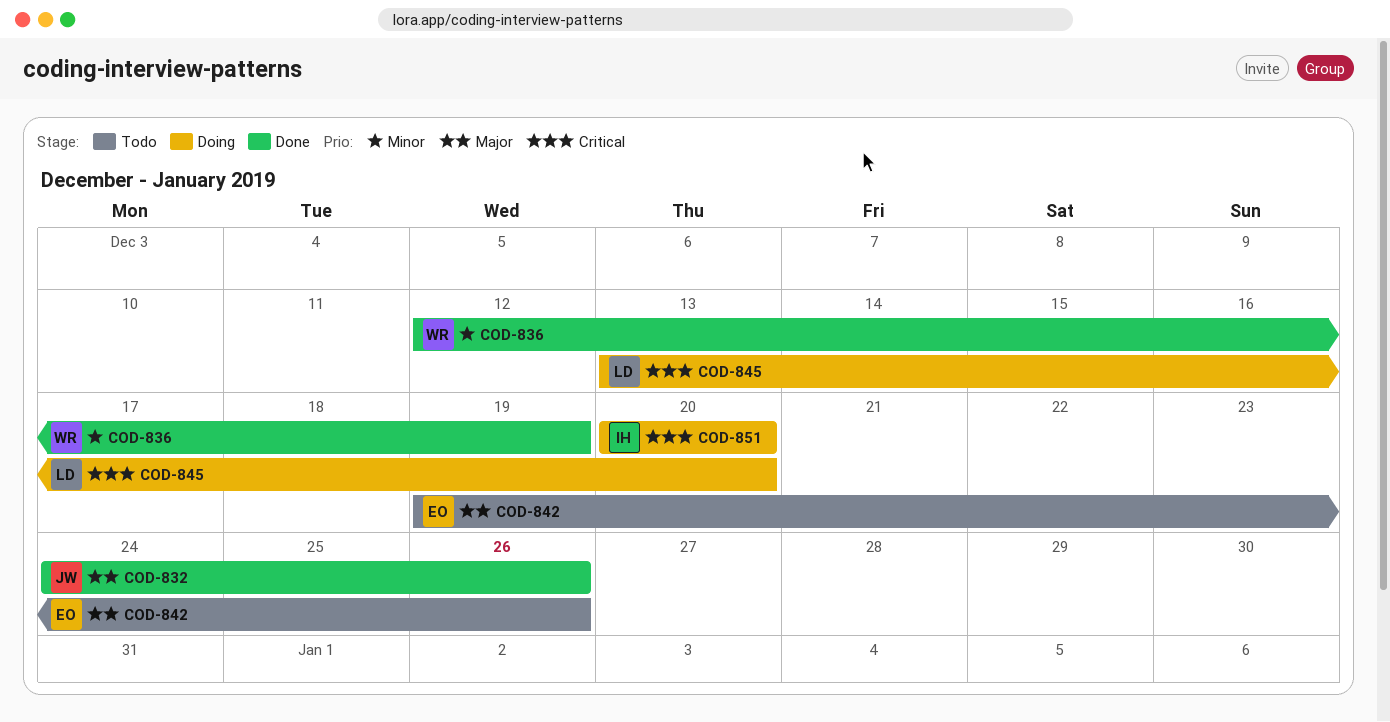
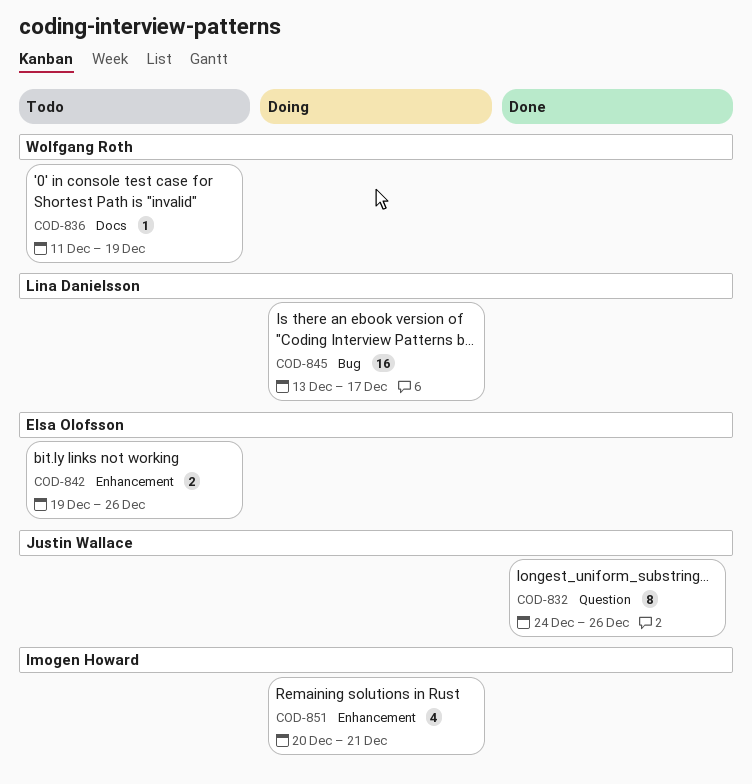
COD-836, status: Done -> Todo
COD-836, start: Dec 12 -> Dec 11
COD-845, due: Dec 20 -> Dec 17
COD-851, due: Dec 20 -> Dec 21

